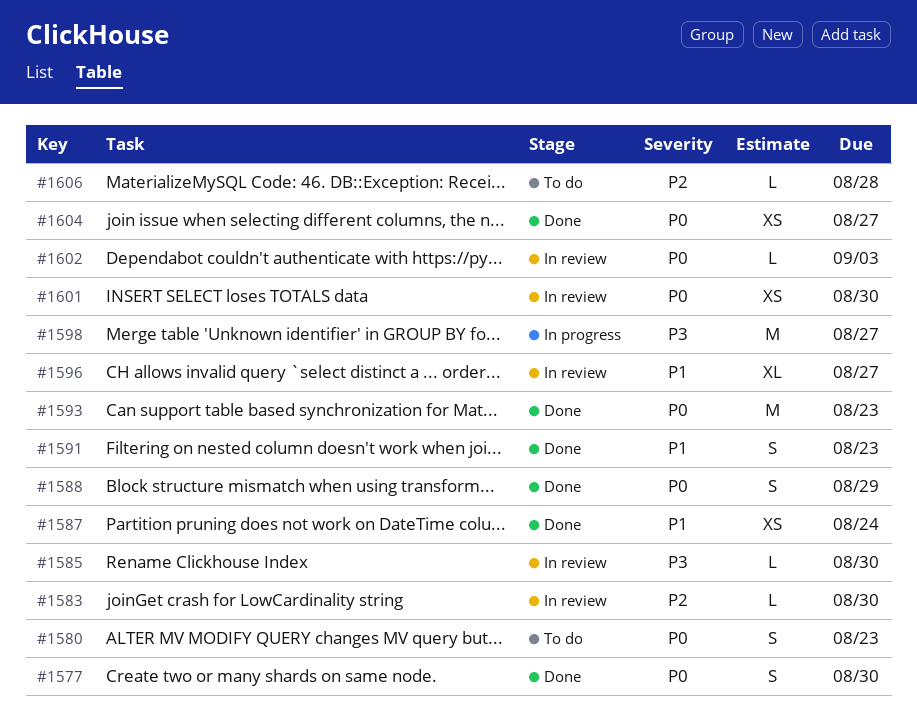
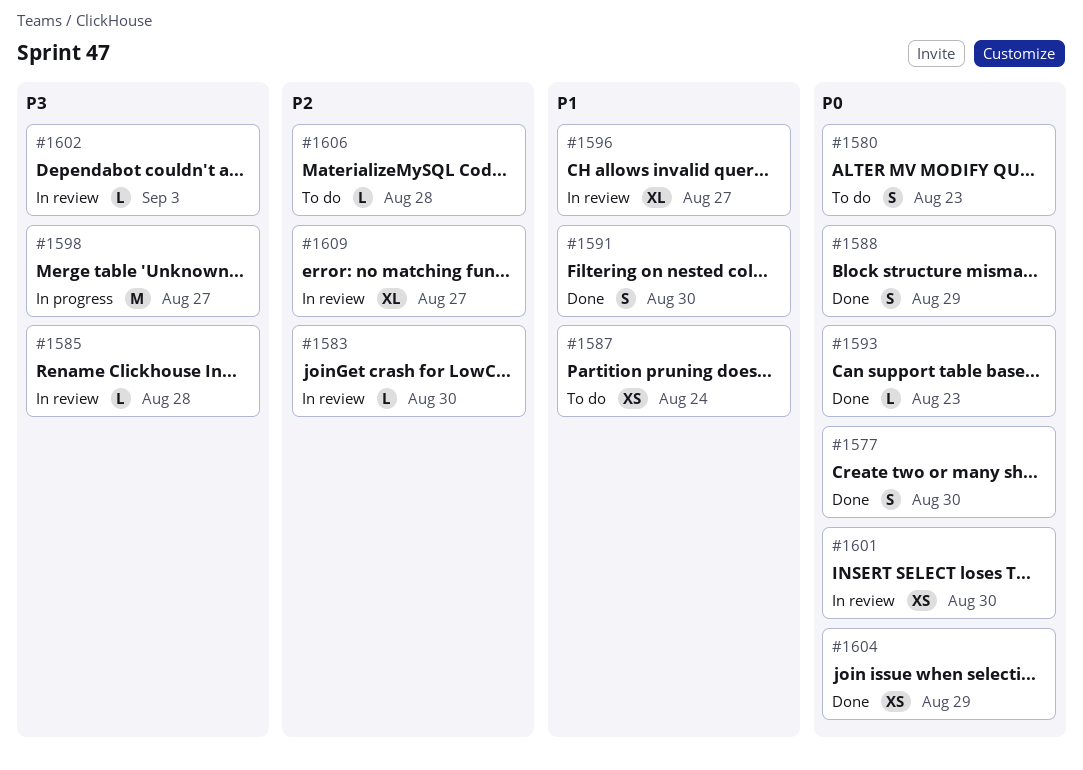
#1585, due: Aug 30 -> Aug 28
#1587, status: Done -> To do
#1591, due: Aug 23 -> Aug 30
#1593, estimate: M -> L
#1602, priority: P0 -> P3
#1604, due: Aug 27 -> Aug 29
#1609: none -> present

